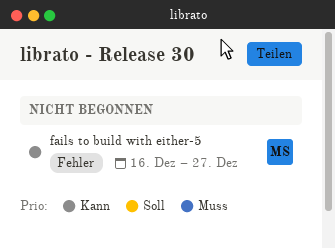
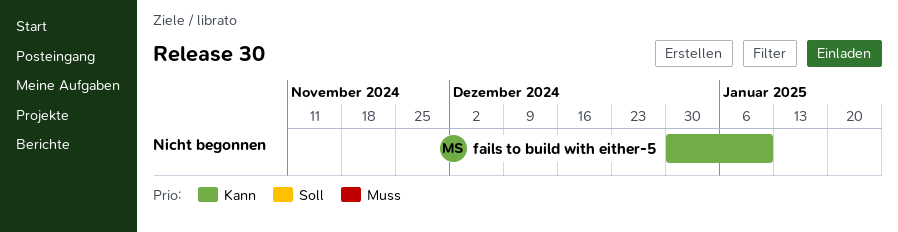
fails to build with either-5, start: Dec 16 -> Dec 30
fails to build with either-5, due: Dec 27 -> Jan 10

